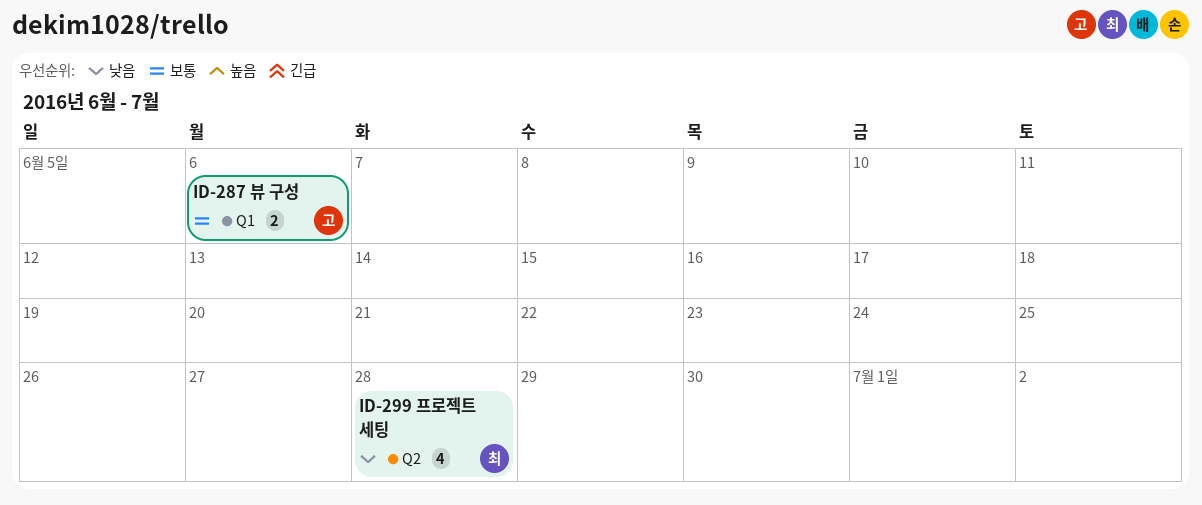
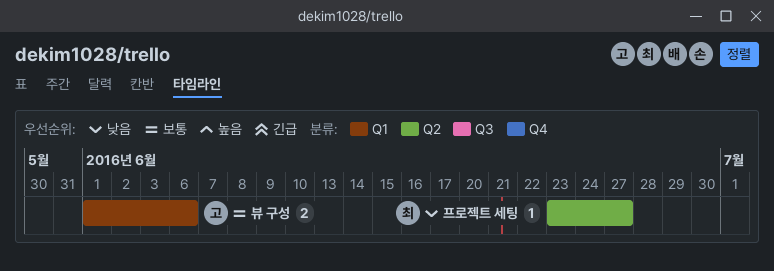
프로젝트 세팅, estimate: 4 -> 1
프로젝트 세팅, due: Jun 28 -> Jun 27

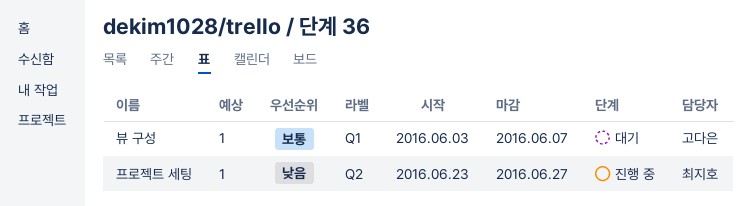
뷰 구성, estimate: 2 -> 1
뷰 구성, start: Jun 1 -> Jun 3
뷰 구성, due: Jun 6 -> Jun 7

